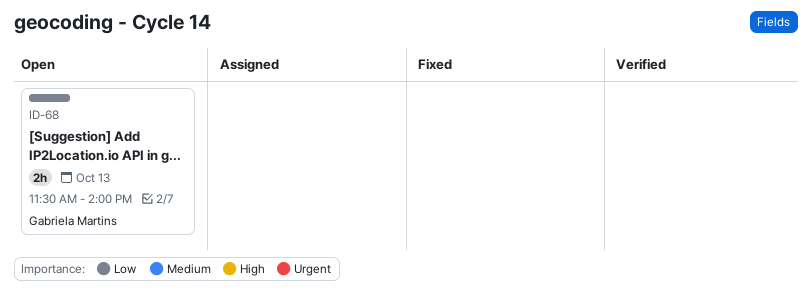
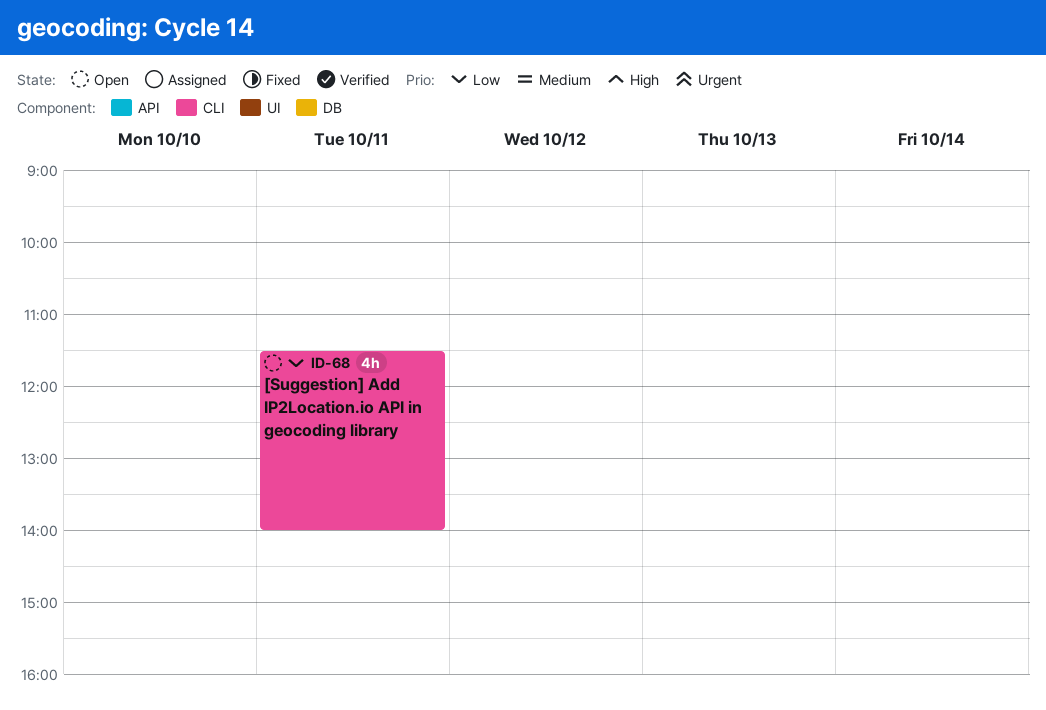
ID-68, estimate: 2h -> 4h
ID-68, day: Oct 13 -> Oct 11

